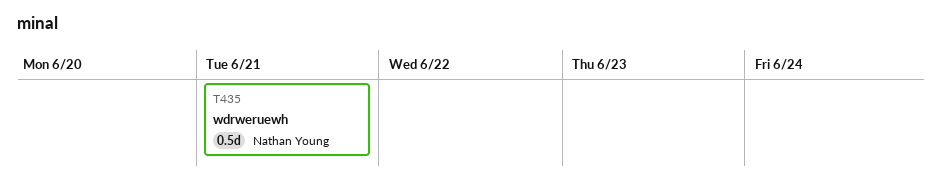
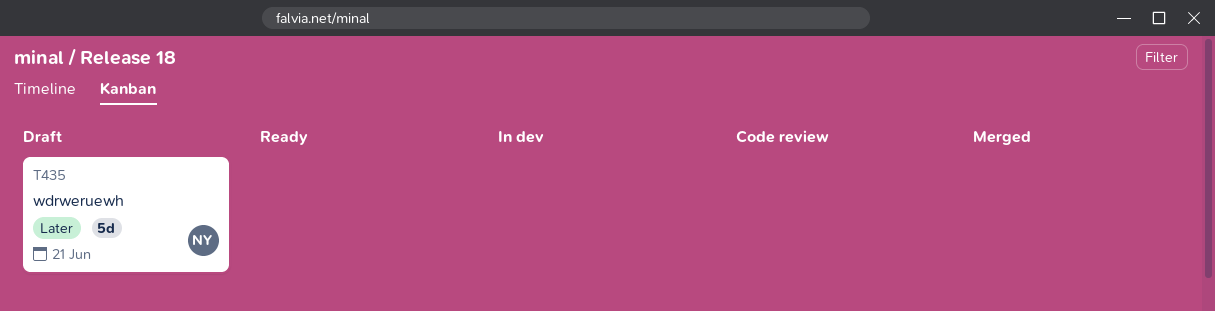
T435, estimate: 0.5d -> 5d

